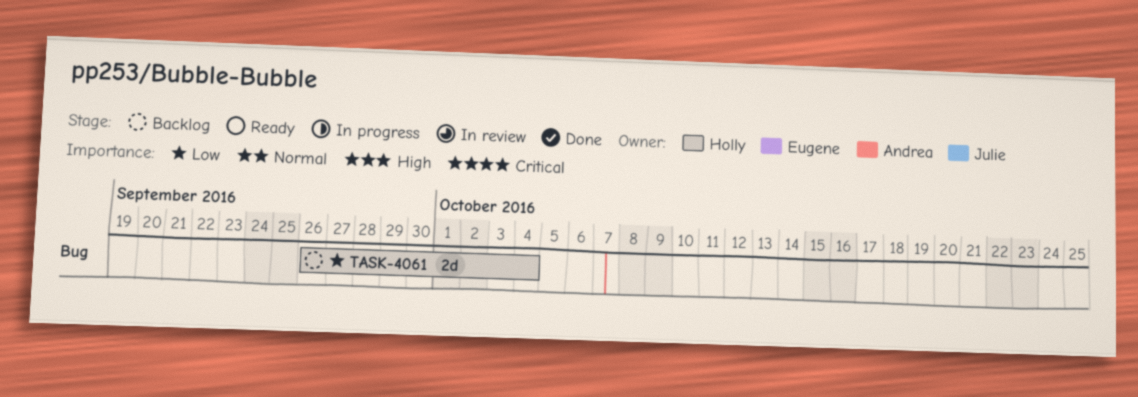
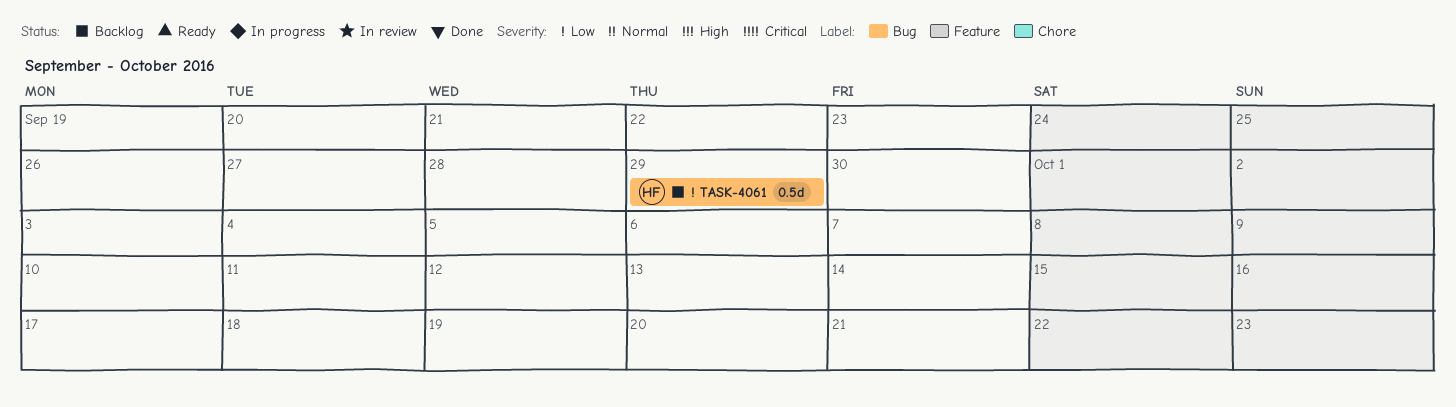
TASK-4061, estimate: 2d -> 0.5d
TASK-4061, start: Sep 26 -> Sep 29
TASK-4061, due: Oct 4 -> Sep 29

